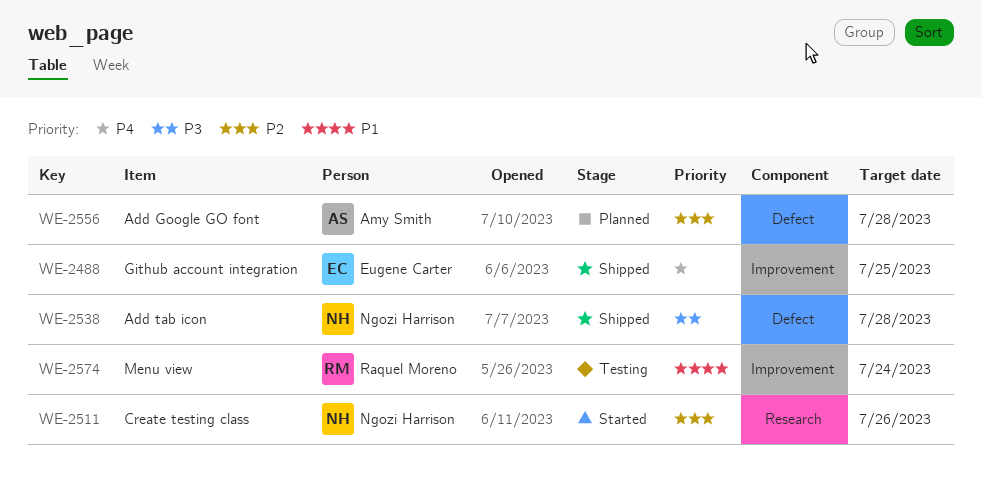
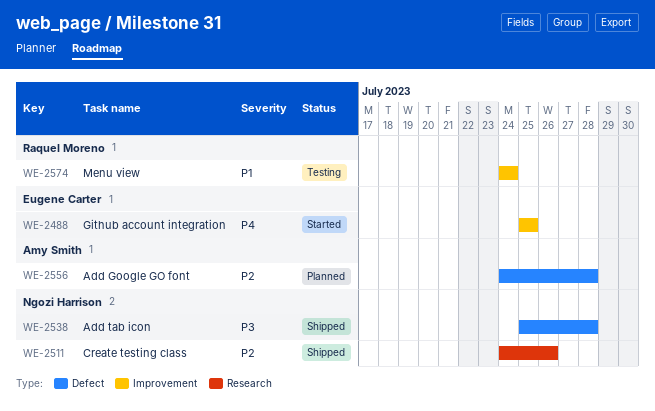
WE-2488, status: Shipped -> Started
WE-2511, status: Started -> Shipped

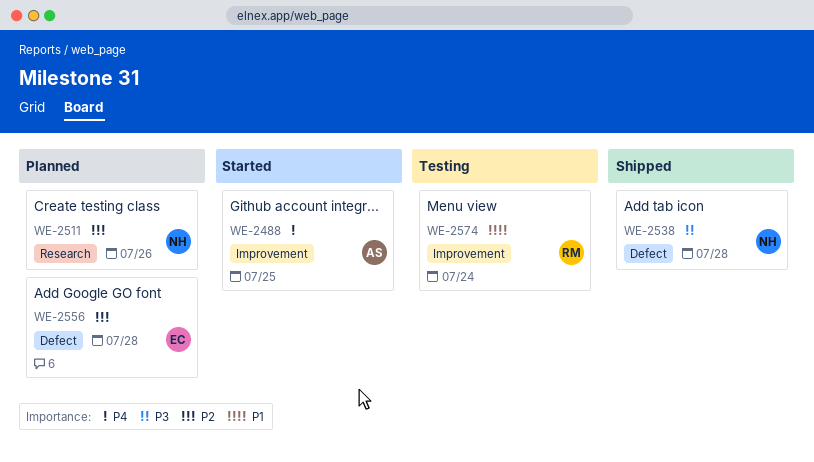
WE-2488, owner: Eugene Carter -> Amy Smith
WE-2511, status: Shipped -> Planned
WE-2556, owner: Amy Smith -> Eugene Carter

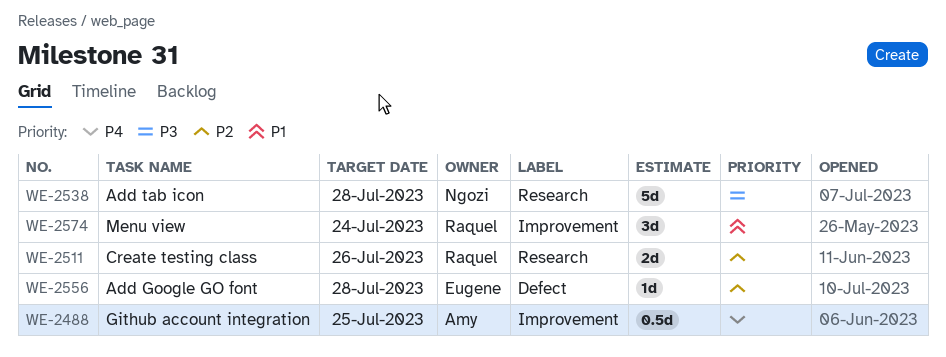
WE-2511, owner: Ngozi -> Raquel
WE-2538, label: Defect -> Research

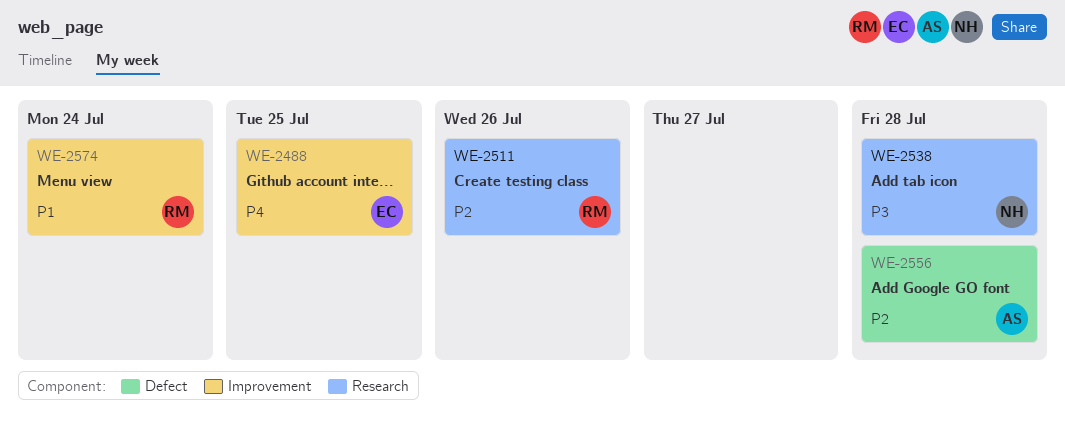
WE-2488, owner: Amy -> Eugene
WE-2556, owner: Eugene -> Amy

